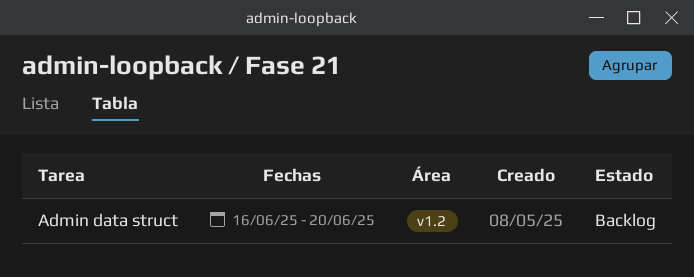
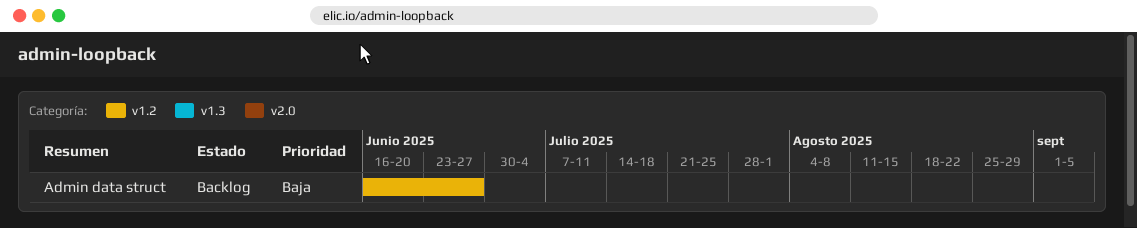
Admin data struct, due: Jun 20 -> Jun 27

